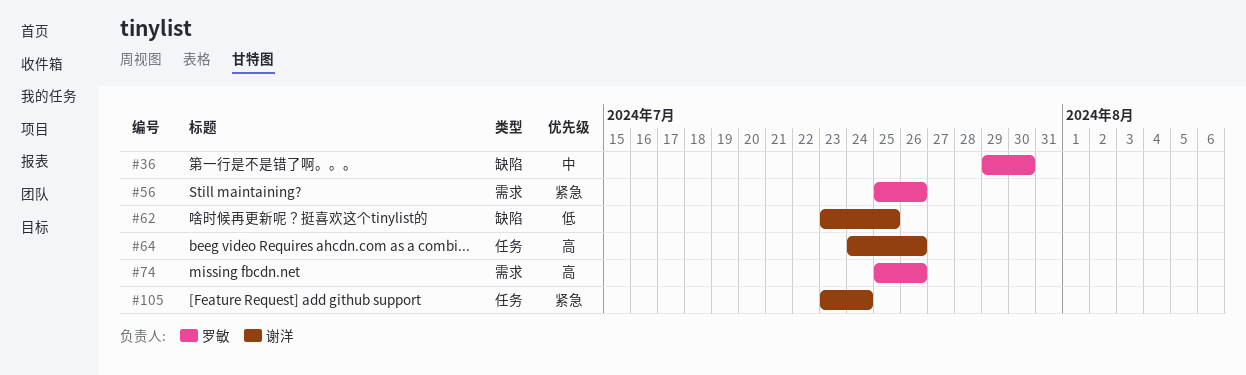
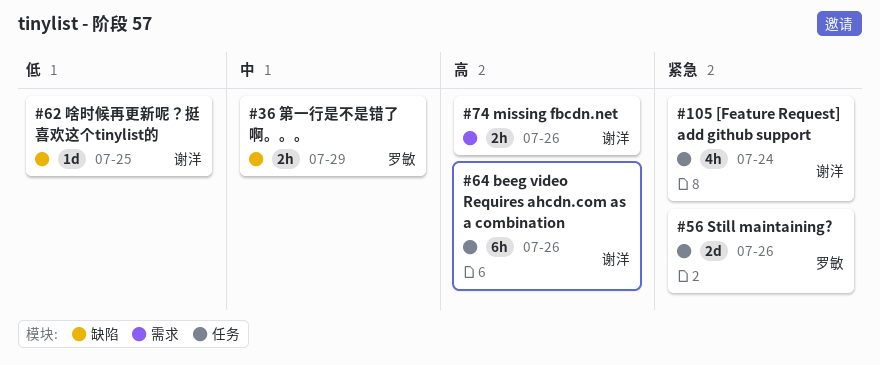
#36, due: Jul 30 -> Jul 29
#56, label: 需求 -> 任务
#74, owner: 罗敏 -> 谢洋

